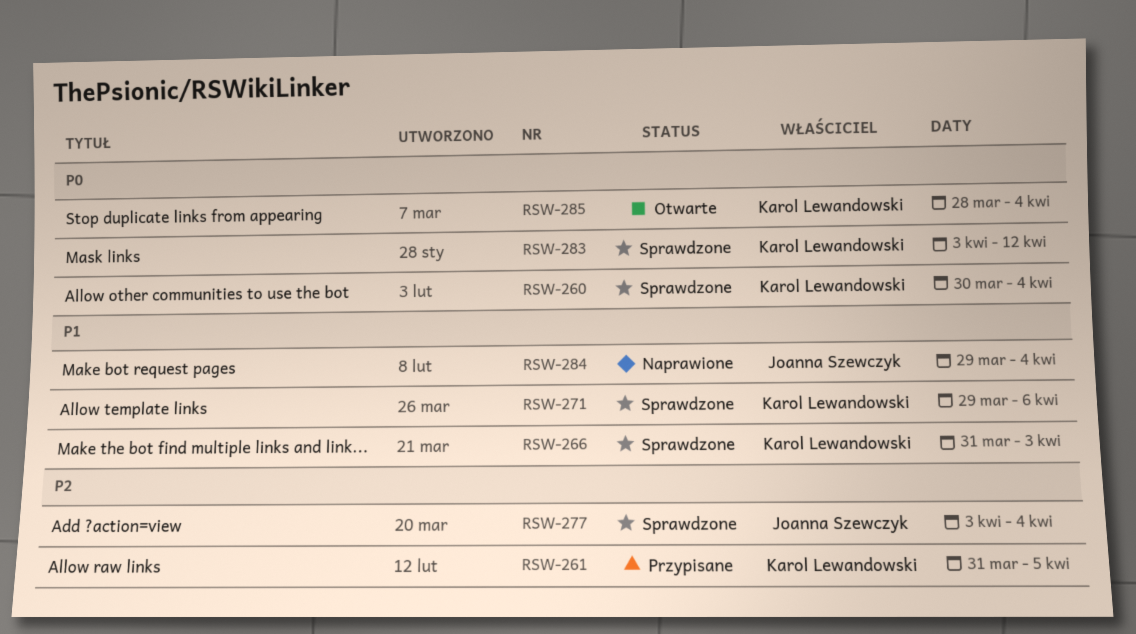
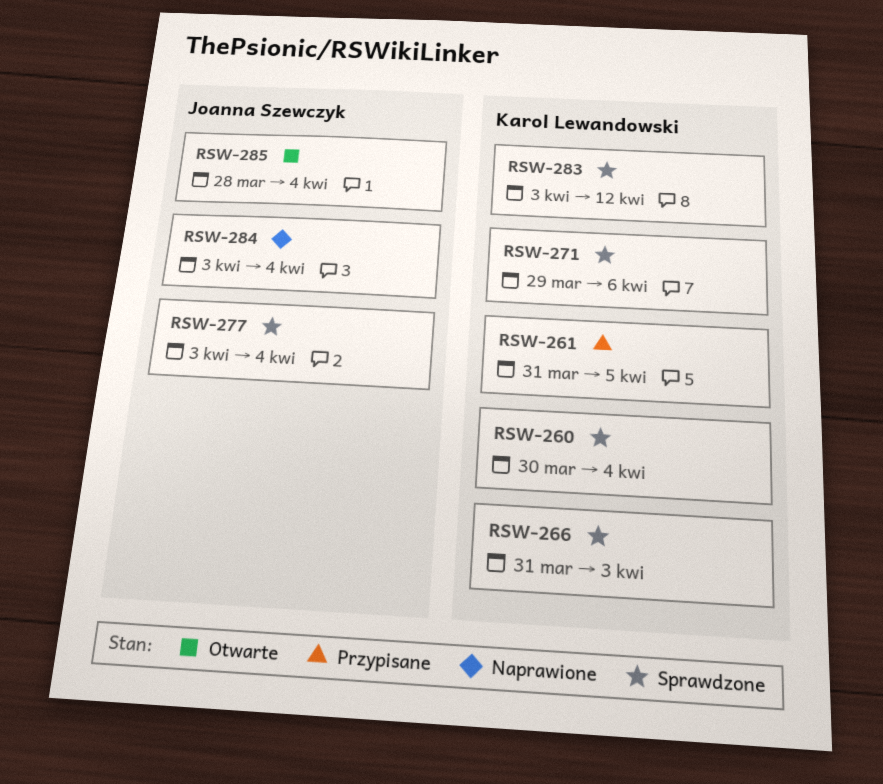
RSW-284, start: Mar 29 -> Apr 3
RSW-285, owner: Karol Lewandowski -> Joanna Szewczyk

